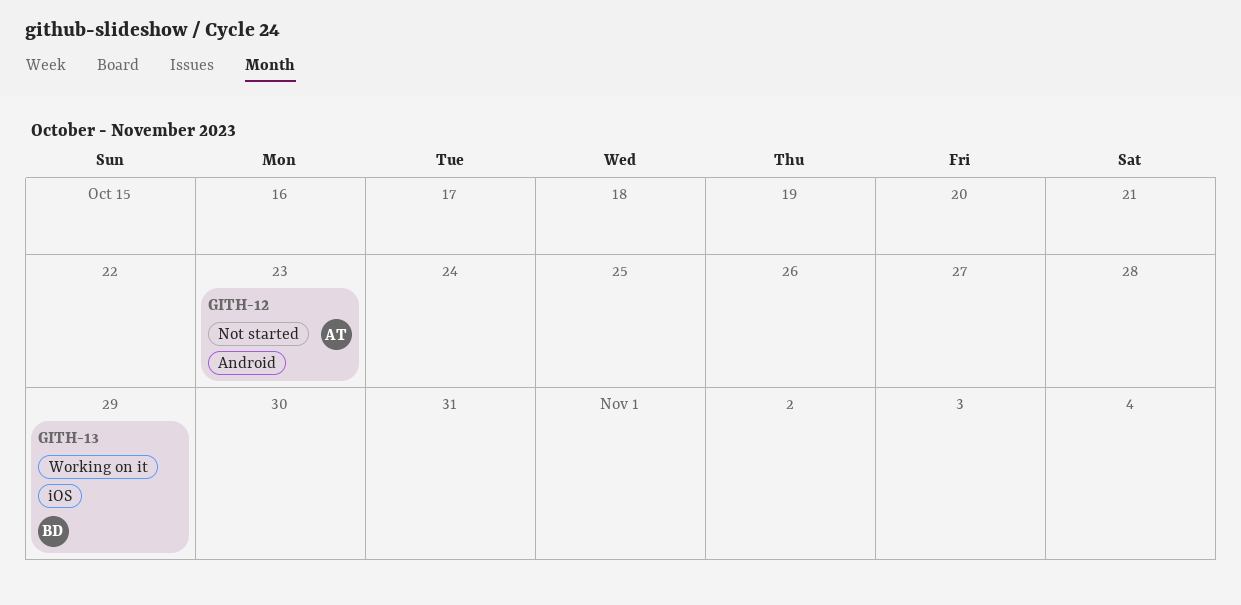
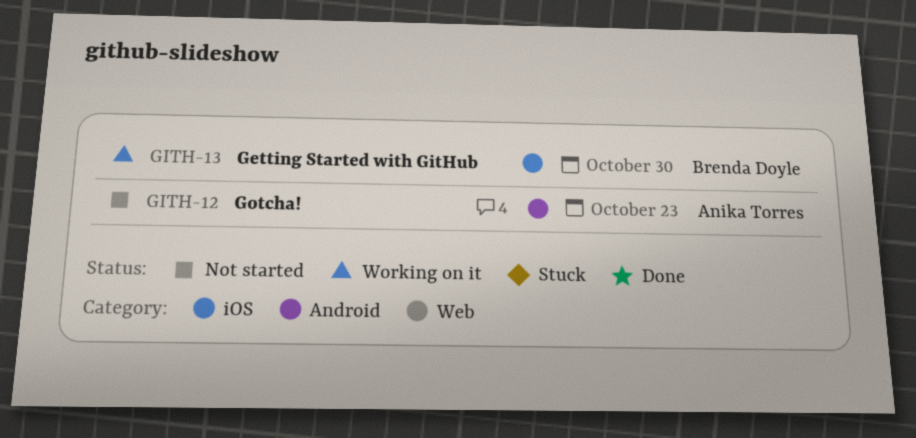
GITH-13, due: Oct 29 -> Oct 30

